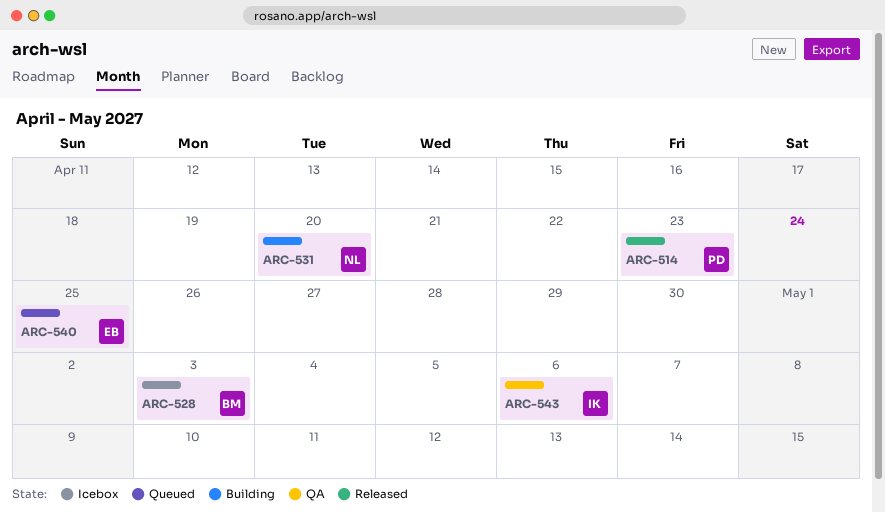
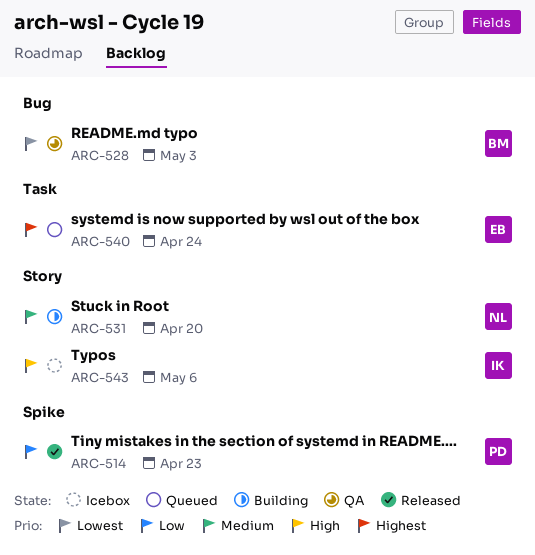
ARC-528, status: Icebox -> QA
ARC-540, due: Apr 25 -> Apr 24
ARC-543, status: QA -> Icebox

